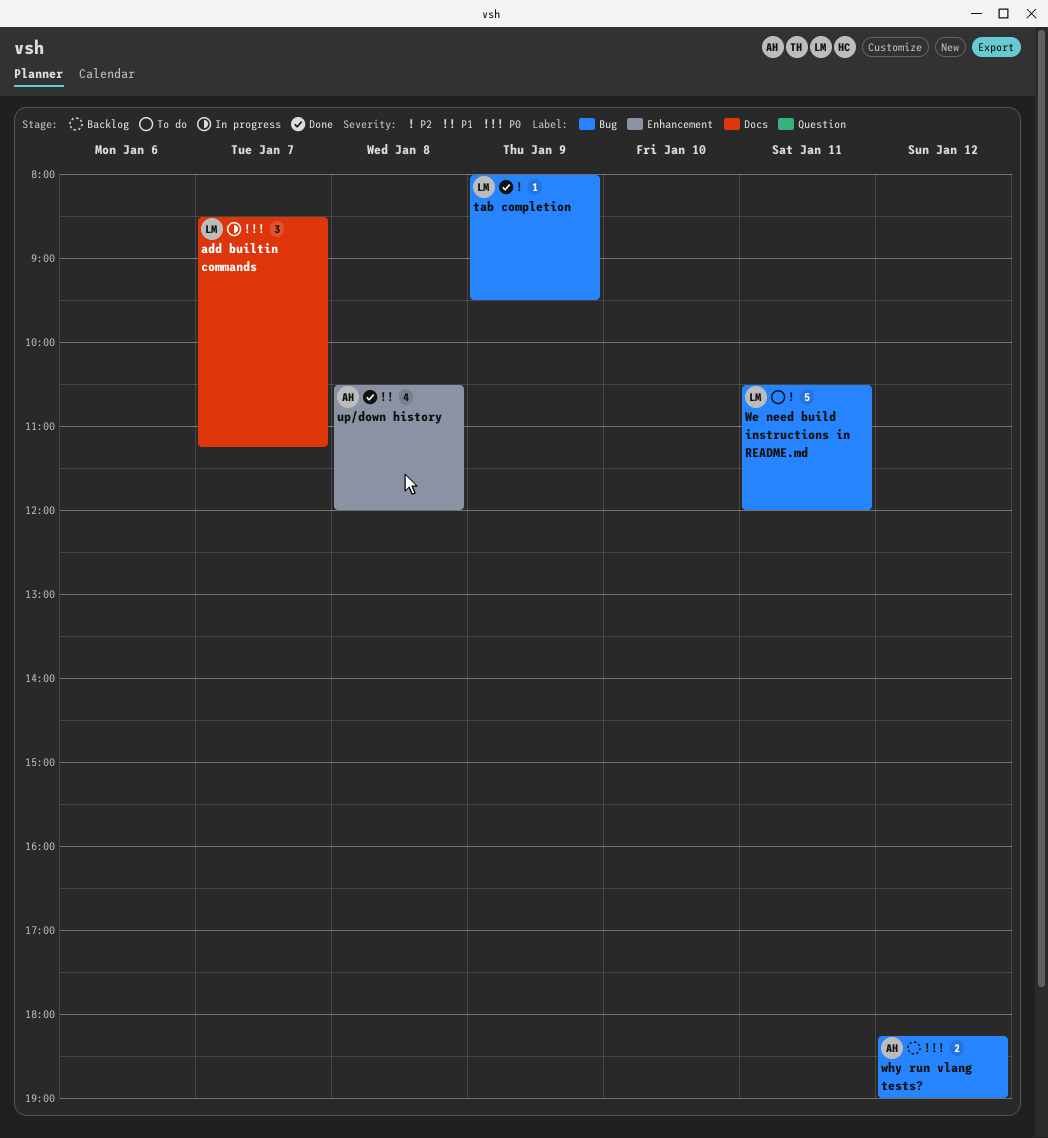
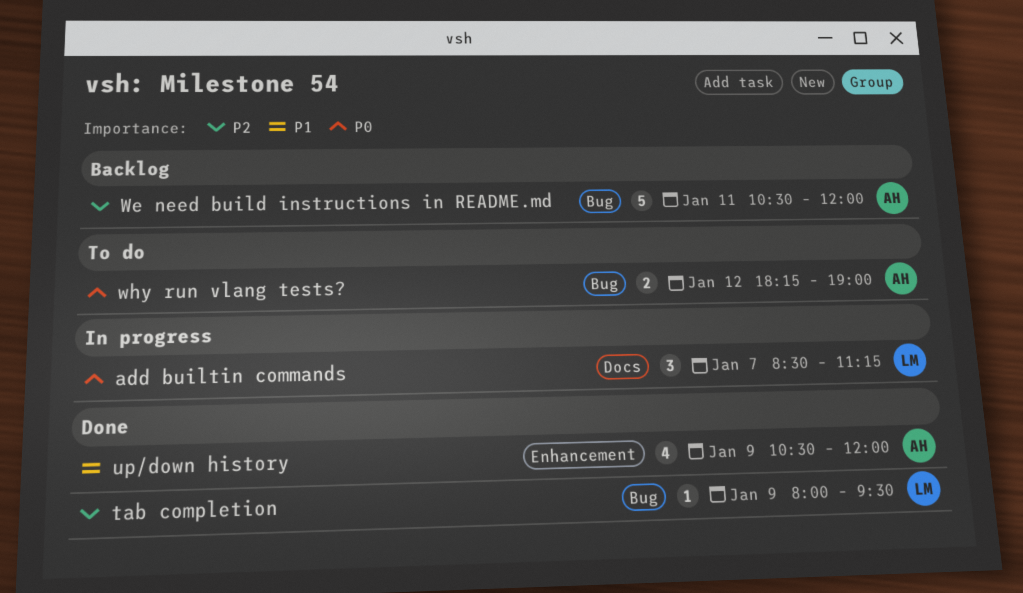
up/down history, day: Jan 8 -> Jan 9
We need build instructions in README.md, status: To do -> Backlog
We need build instructions in README.md, owner: LM -> AH
why run vlang tests?, status: Backlog -> To do

